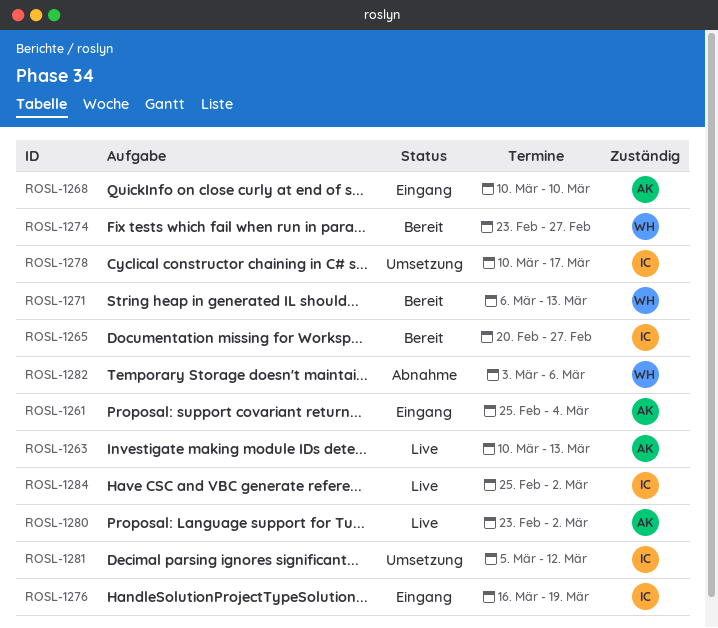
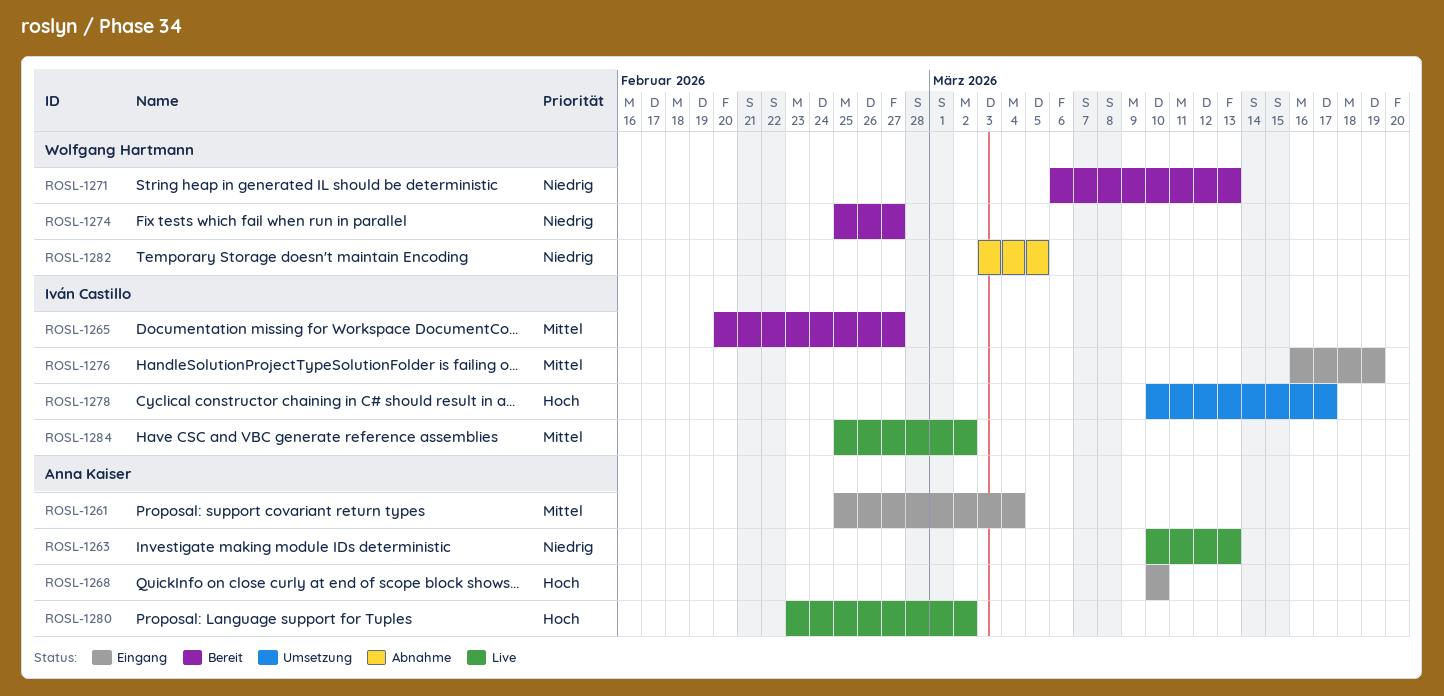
ROSL-1274, start: Feb 23 -> Feb 25
ROSL-1281: present -> none
ROSL-1282, due: Mar 6 -> Mar 5

